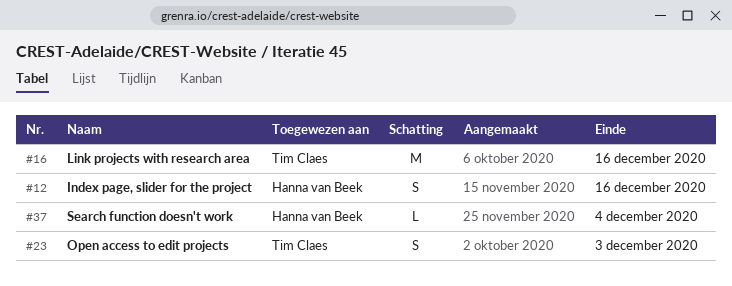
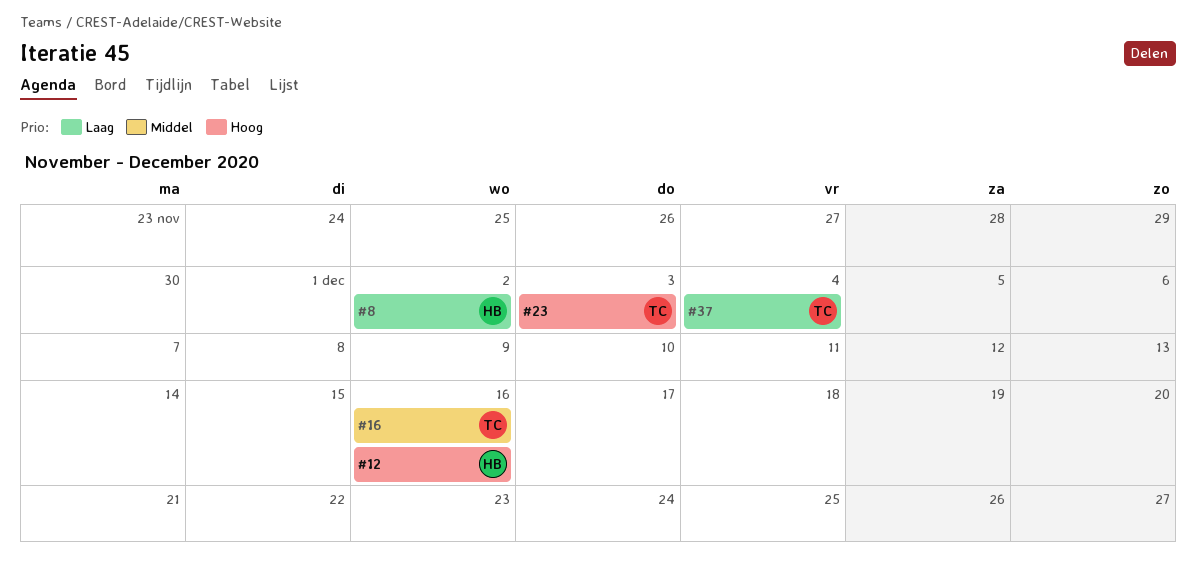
#8: none -> present
#37, owner: Hanna van Beek -> Tim Claes

